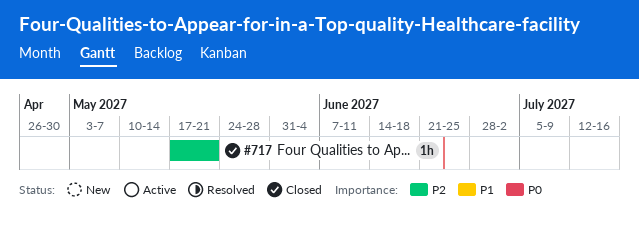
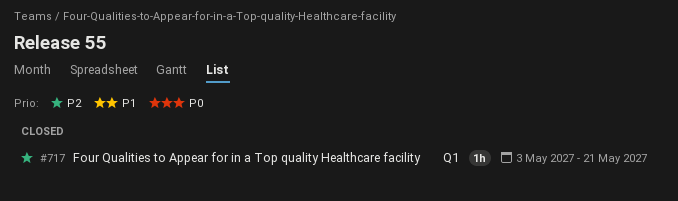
#717, start: May 17 -> May 3

